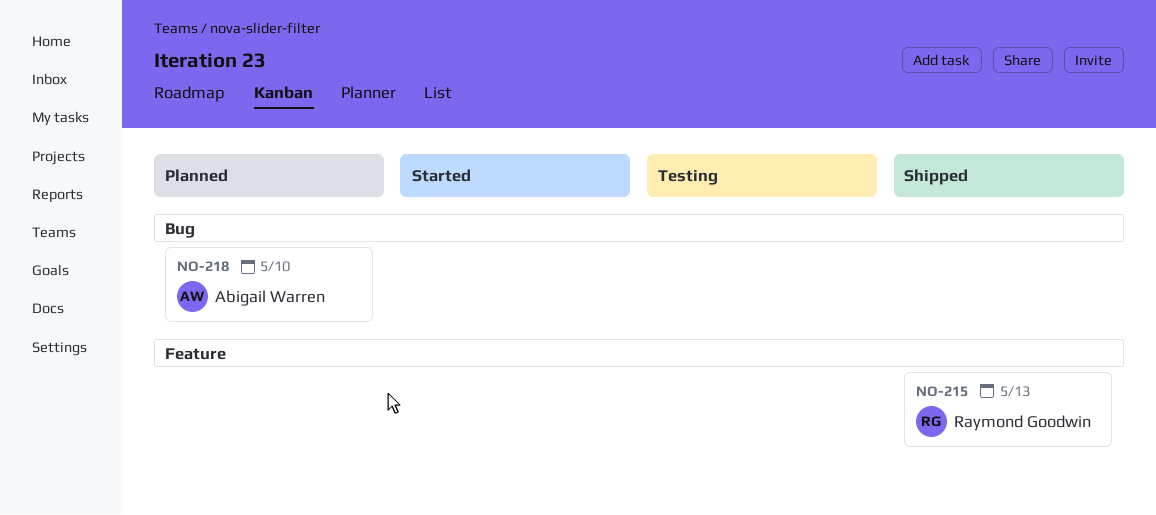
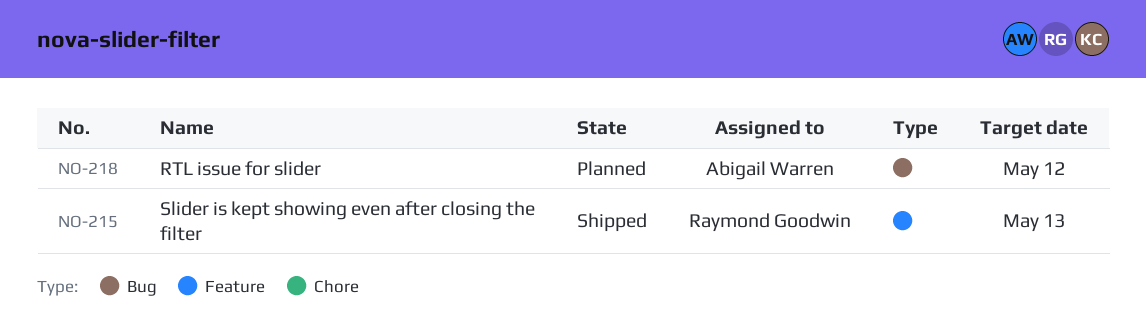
NO-218, due: May 10 -> May 12

